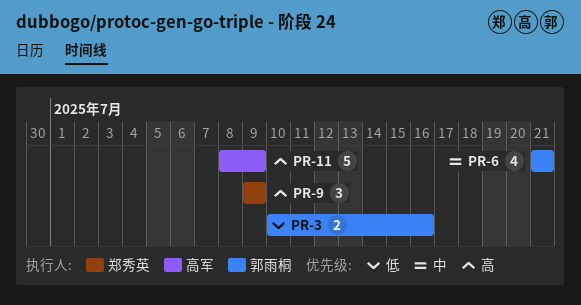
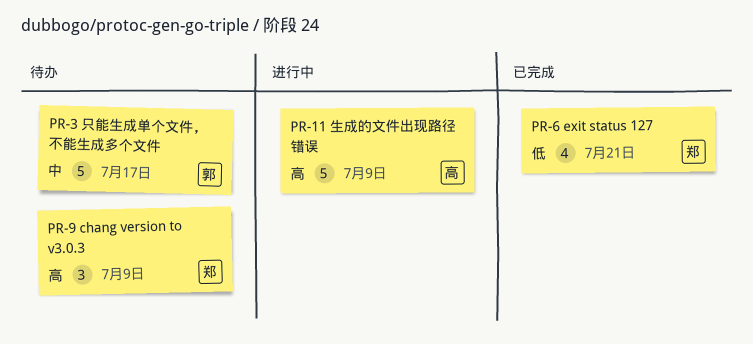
PR-3, priority: 低 -> 中
PR-3, estimate: 2 -> 5
PR-3, due: Jul 16 -> Jul 17
PR-6, owner: 郭雨桐 -> 郑秀英
PR-6, priority: 中 -> 低

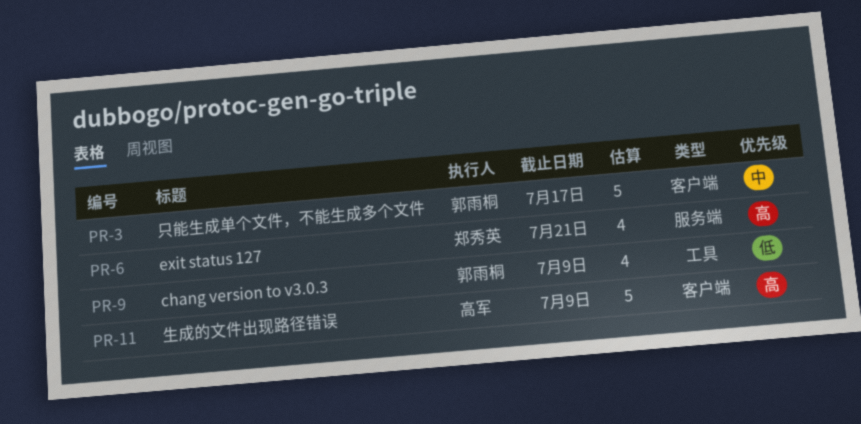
PR-6, priority: 低 -> 高
PR-9, owner: 郑秀英 -> 郭雨桐
PR-9, priority: 高 -> 低
PR-9, estimate: 3 -> 4

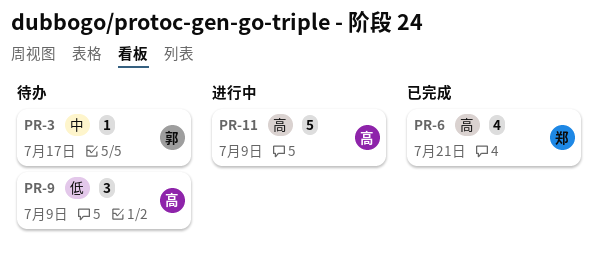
PR-3, estimate: 5 -> 1
PR-9, owner: 郭雨桐 -> 高军
PR-9, estimate: 4 -> 3

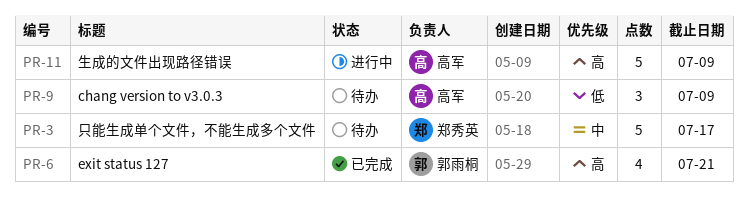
PR-3, owner: 郭雨桐 -> 郑秀英
PR-3, estimate: 1 -> 5
PR-6, owner: 郑秀英 -> 郭雨桐

